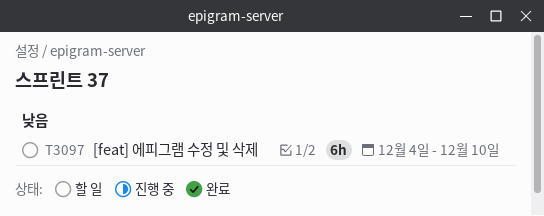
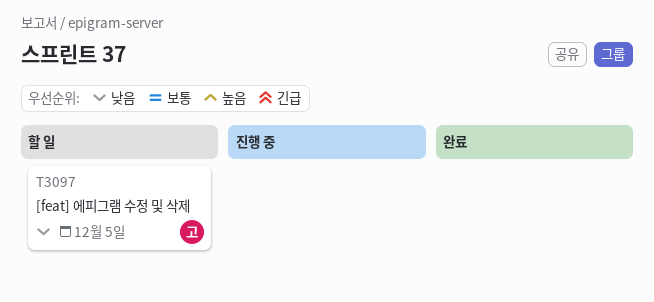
T3097, due: Dec 10 -> Dec 5

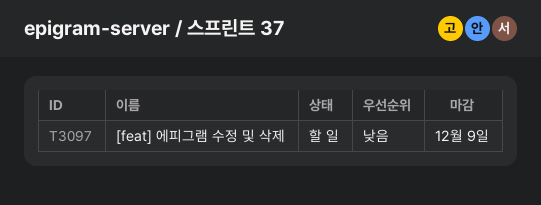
T3097, due: Dec 5 -> Dec 9

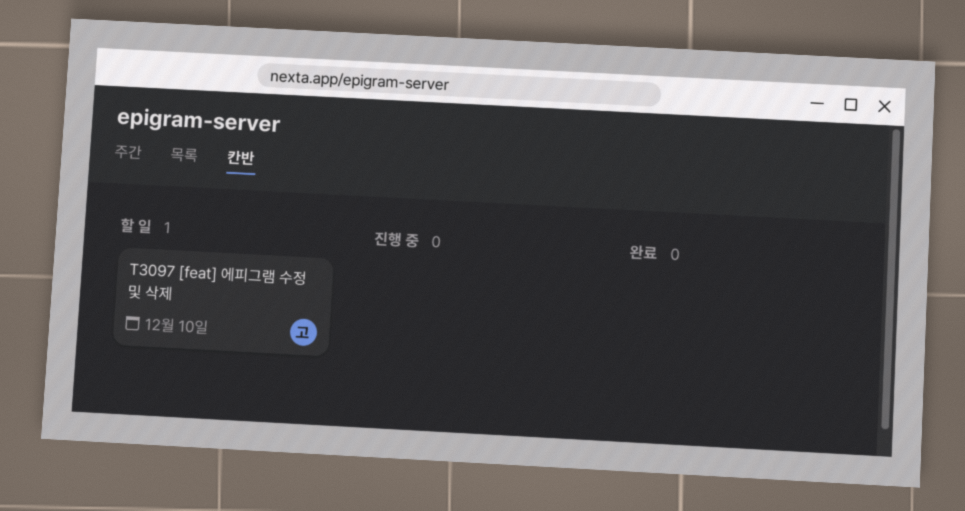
T3097, due: Dec 9 -> Dec 10

